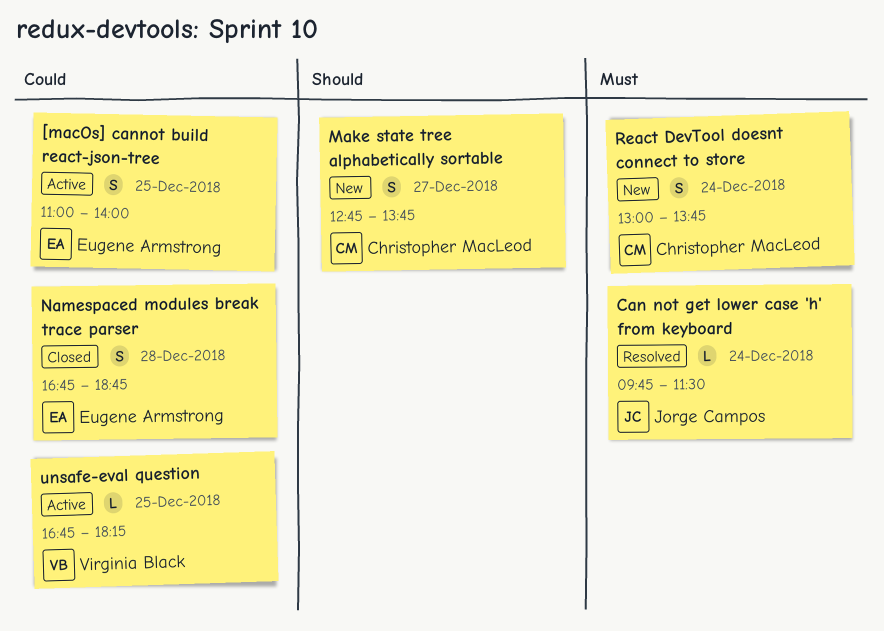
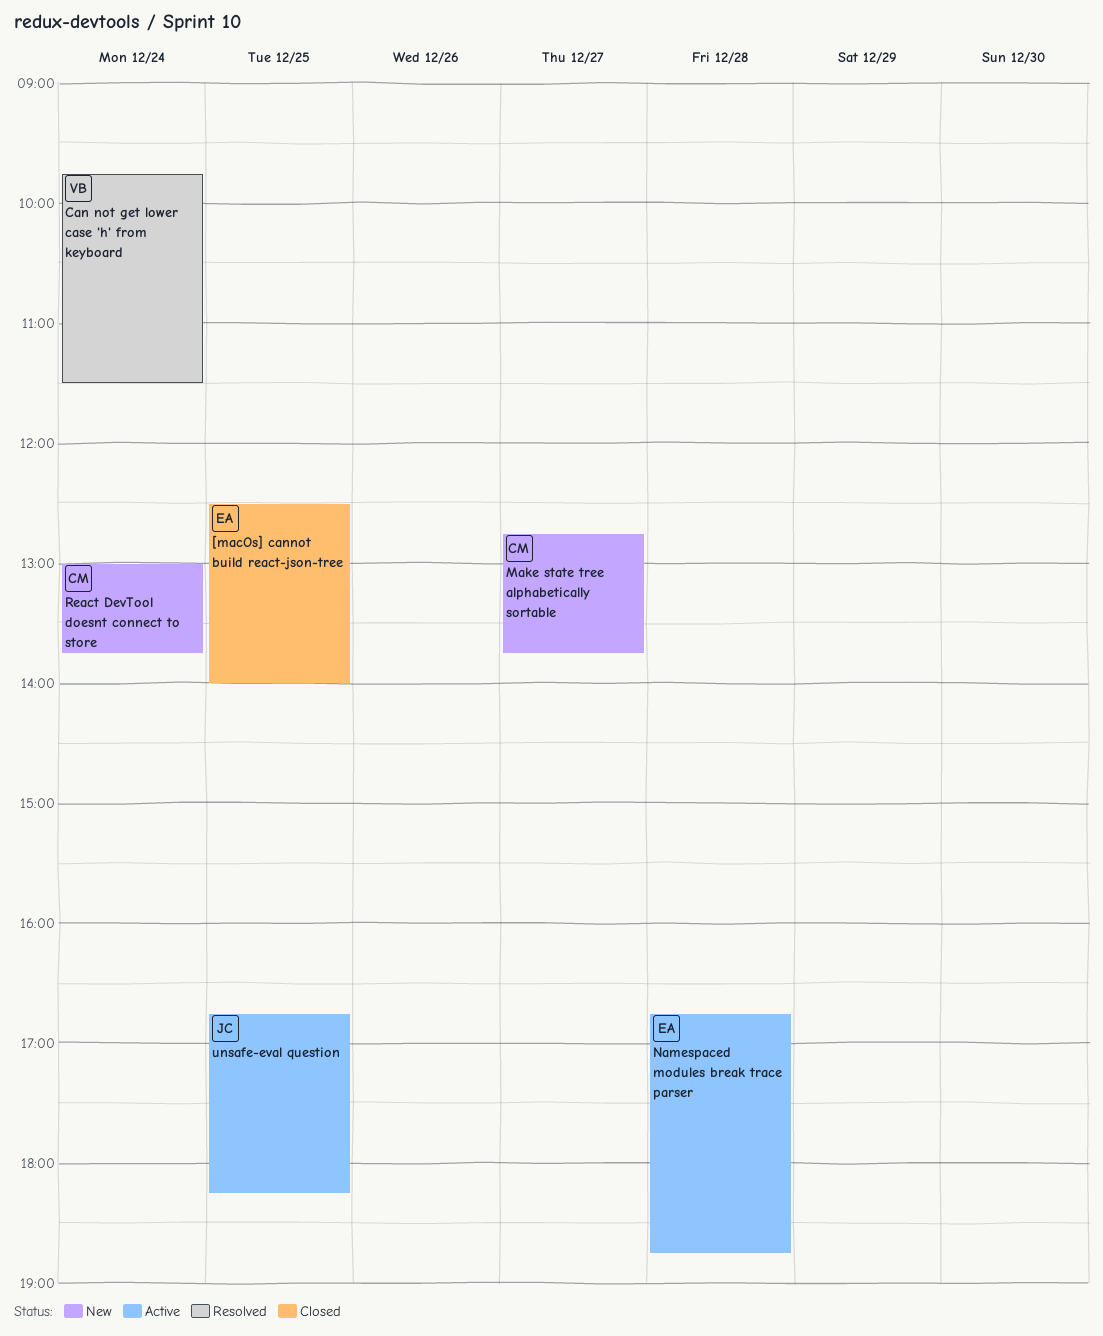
[macOs] cannot build react-json-tree, status: Active -> Closed
[macOs] cannot build react-json-tree, begins: 11:00 -> 12:30
Can not get lower case 'h' from keyboard, owner: Jorge Campos -> Virginia Black
Namespaced modules break trace parser, status: Closed -> Active
unsafe-eval question, owner: Virginia Black -> Jorge Campos

